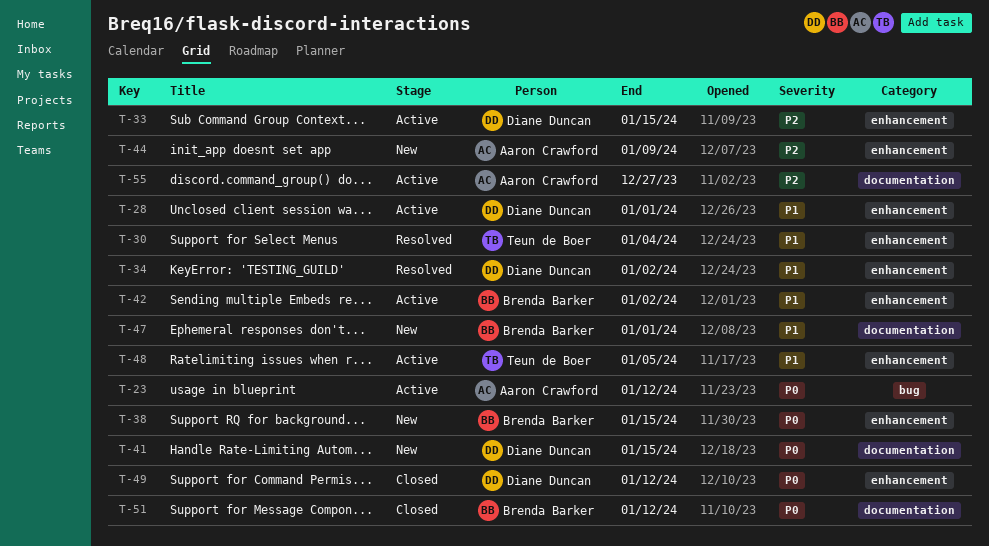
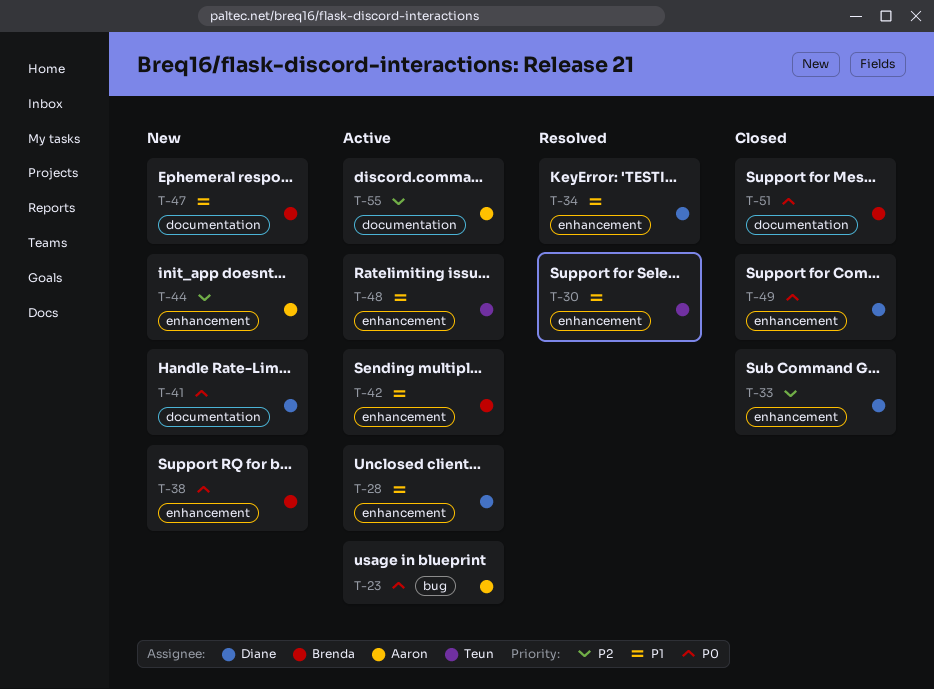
T-33, status: Active -> Closed

